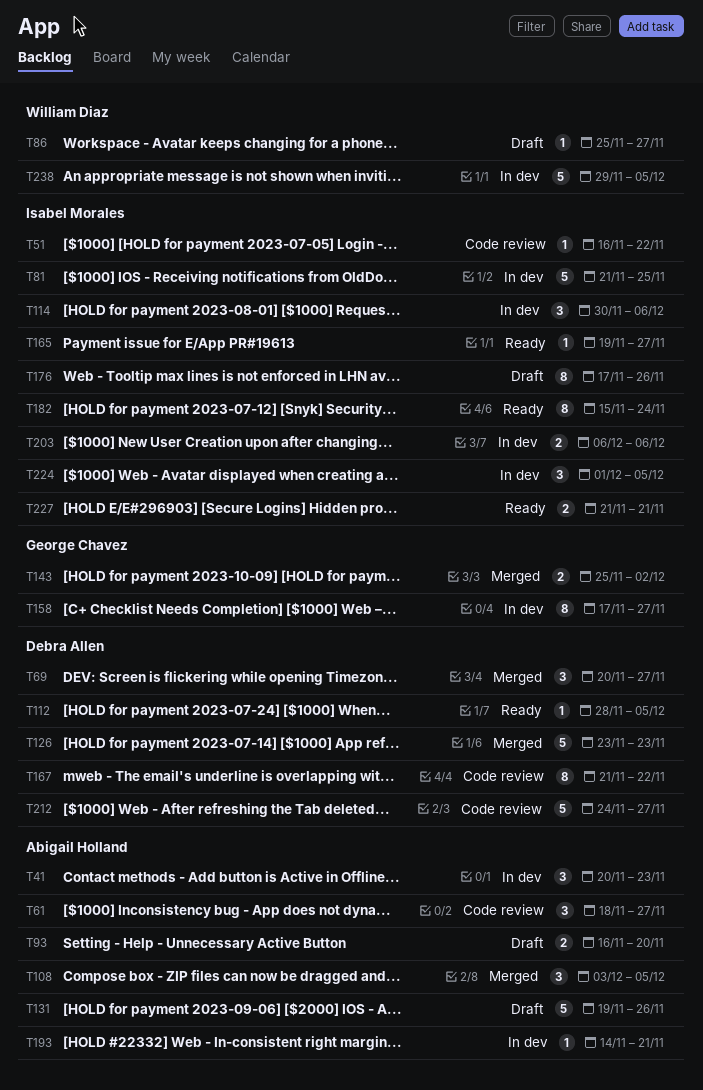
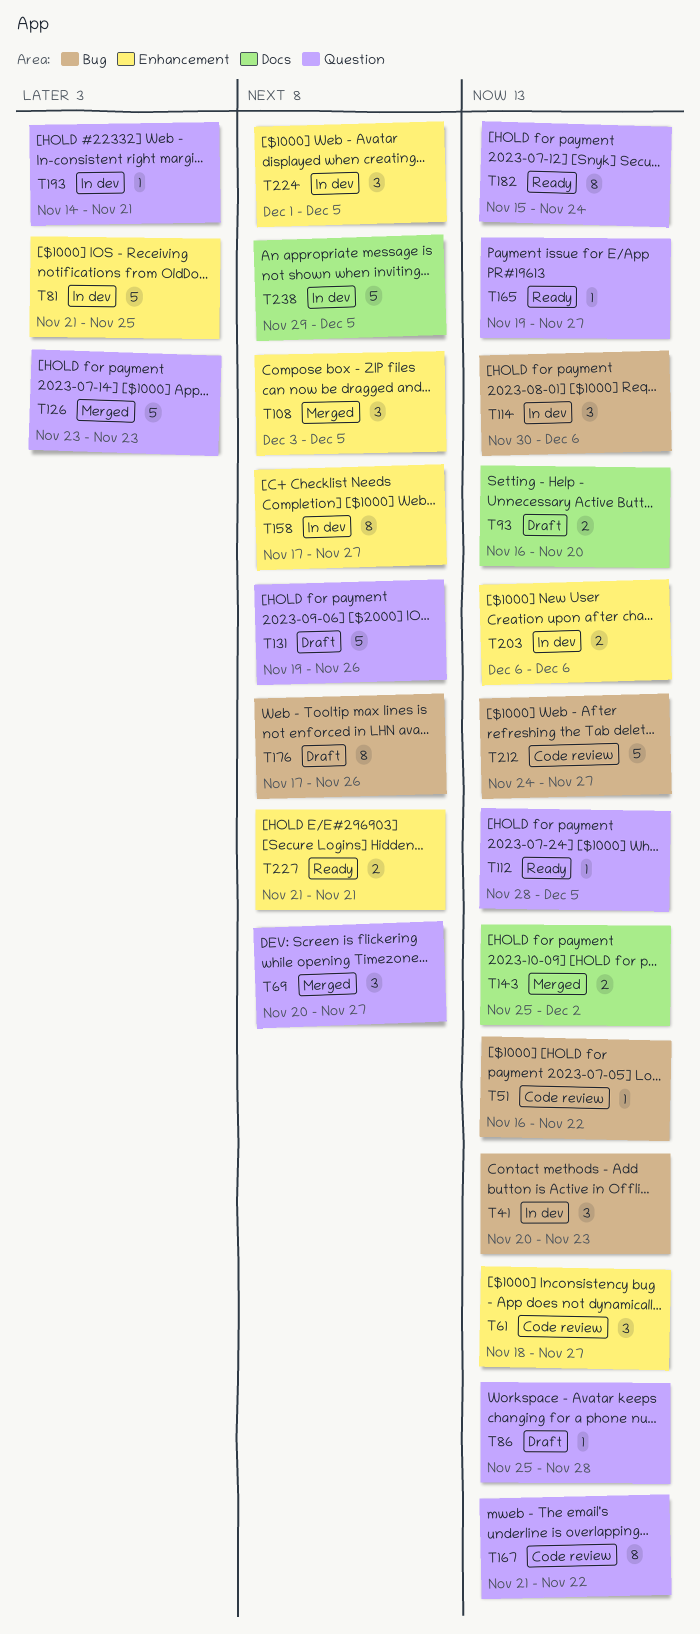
T86, due: Nov 27 -> Nov 28

